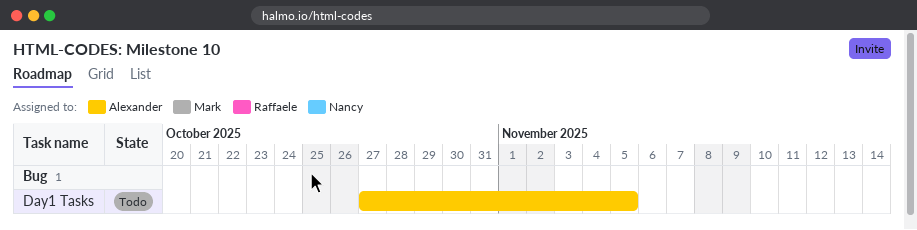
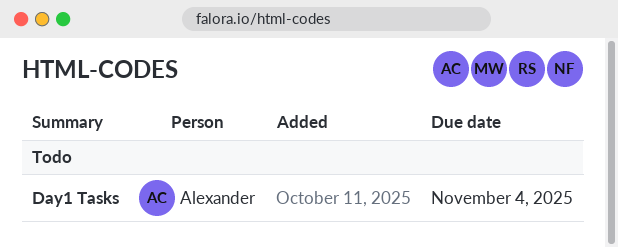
Day1 Tasks, due: Nov 5 -> Nov 4

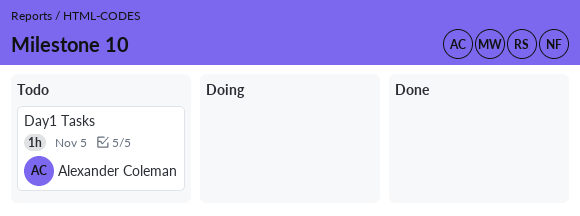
Day1 Tasks, due: Nov 4 -> Nov 5

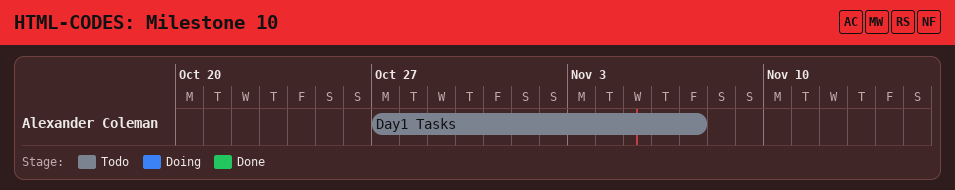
Day1 Tasks, due: Nov 5 -> Nov 7

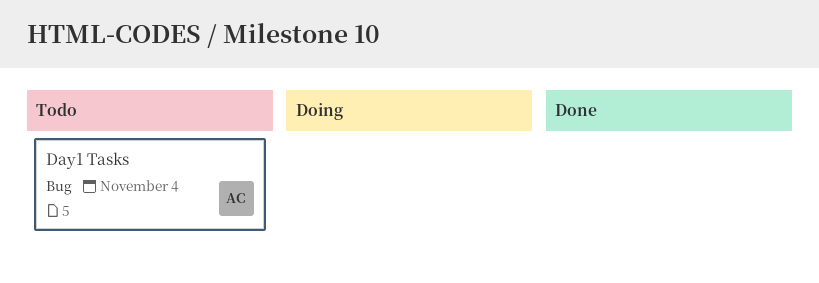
Day1 Tasks, due: Nov 7 -> Nov 4

